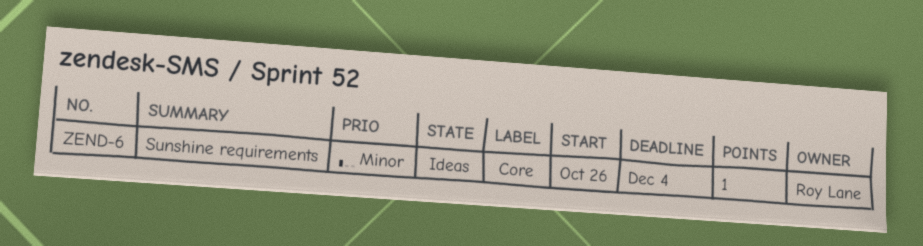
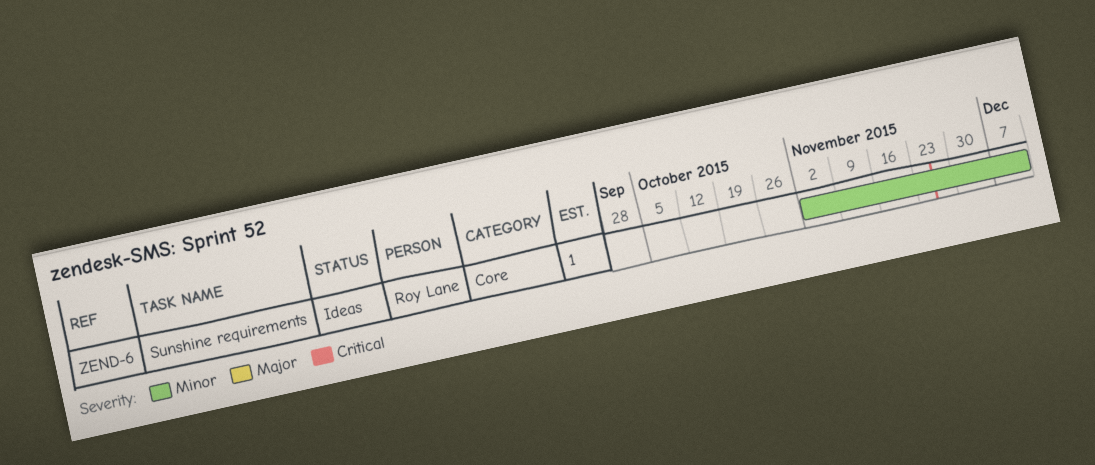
ZEND-6, start: Oct 26 -> Nov 2
ZEND-6, due: Dec 4 -> Dec 11

